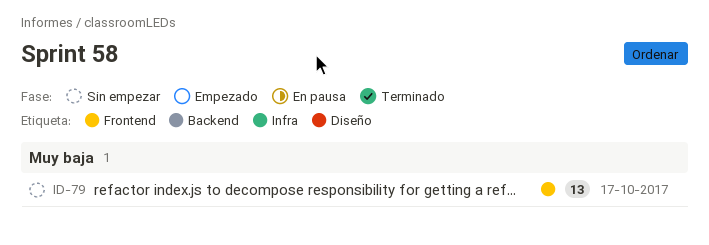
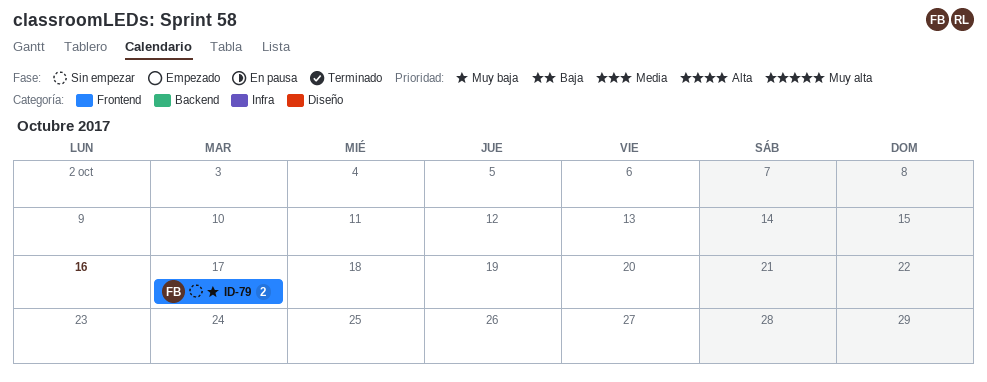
ID-79, estimate: 13 -> 2

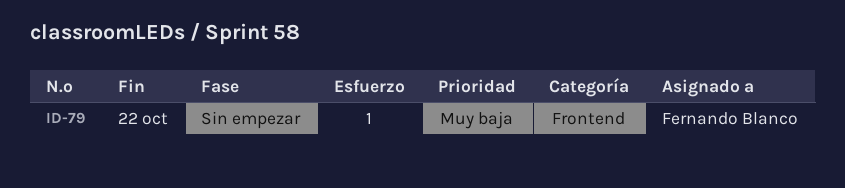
ID-79, estimate: 2 -> 1
ID-79, due: Oct 17 -> Oct 22

